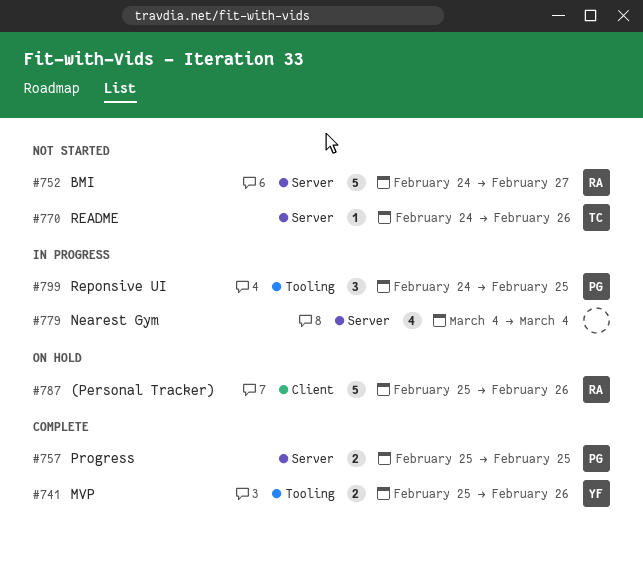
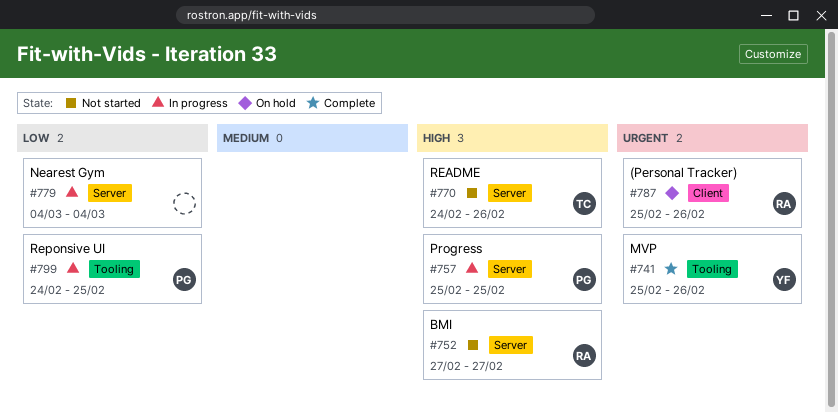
#752, start: Feb 24 -> Feb 27
#757, status: Complete -> In progress

